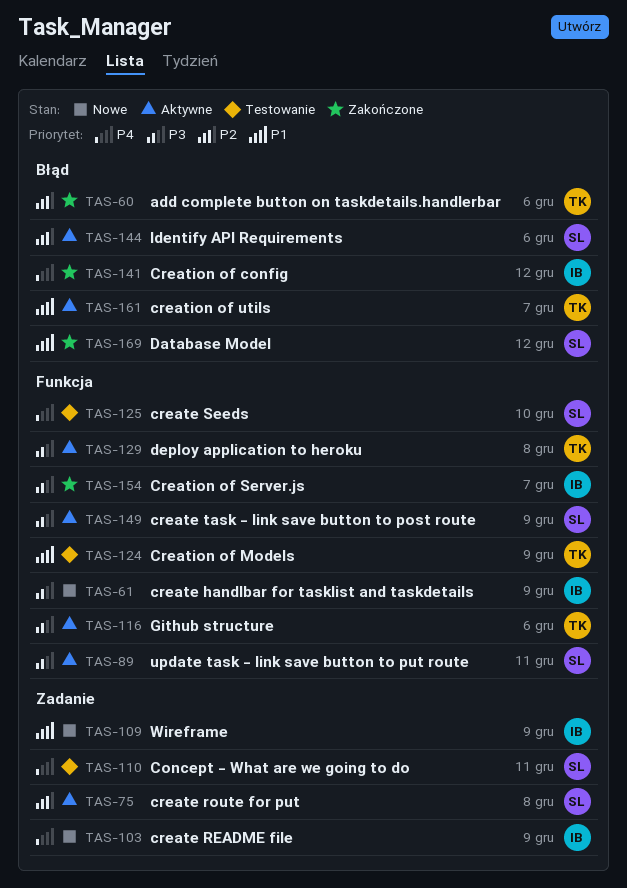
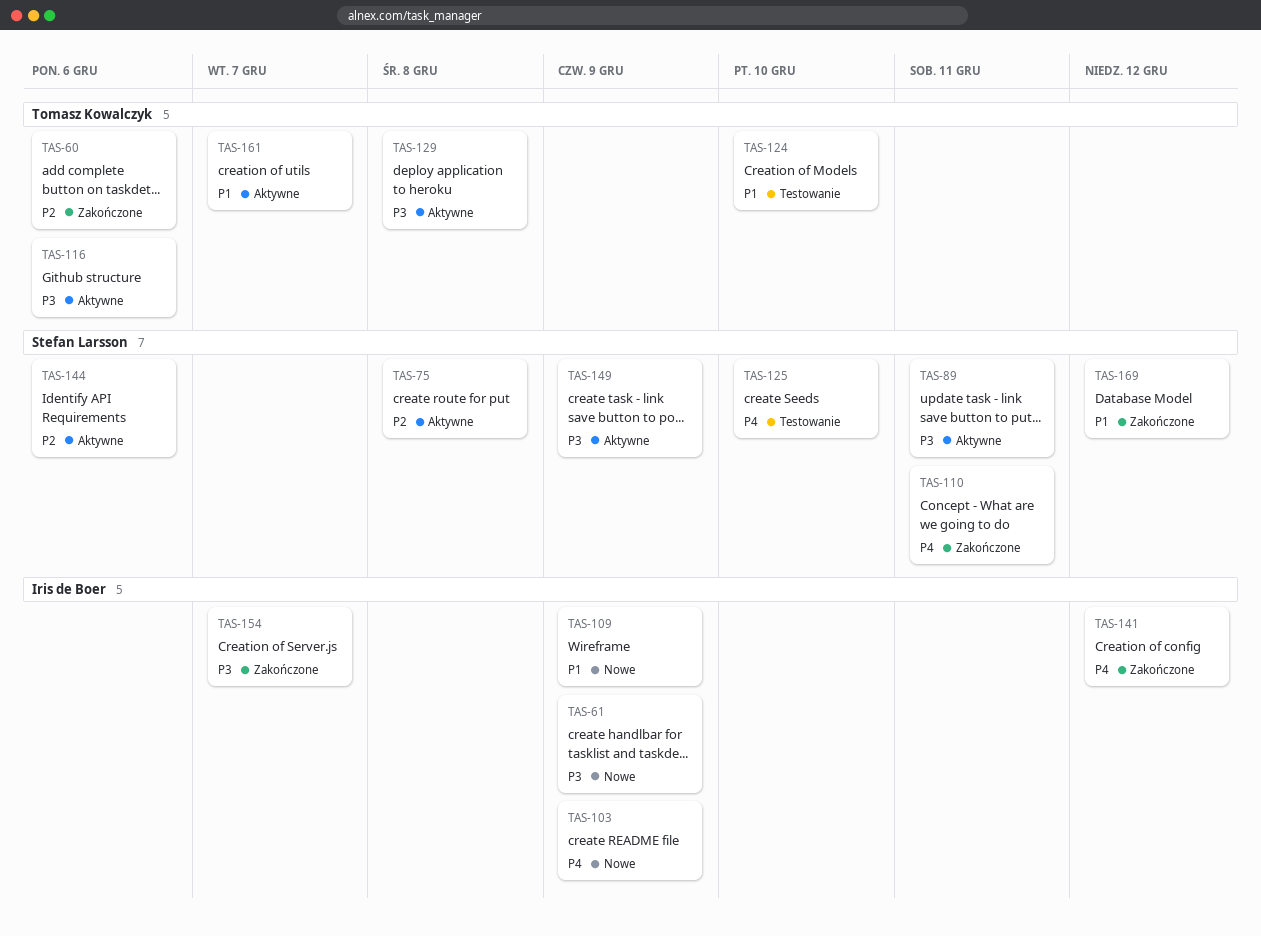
TAS-110, status: Testowanie -> Zakończone
TAS-124, due: Dec 9 -> Dec 10

